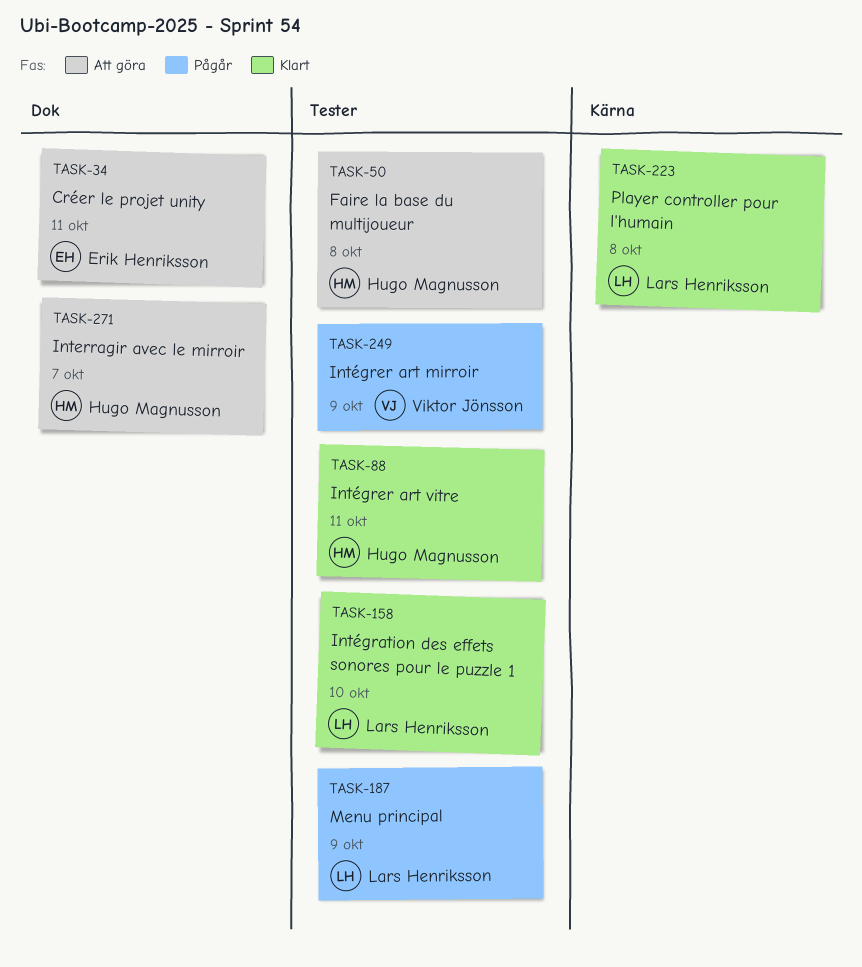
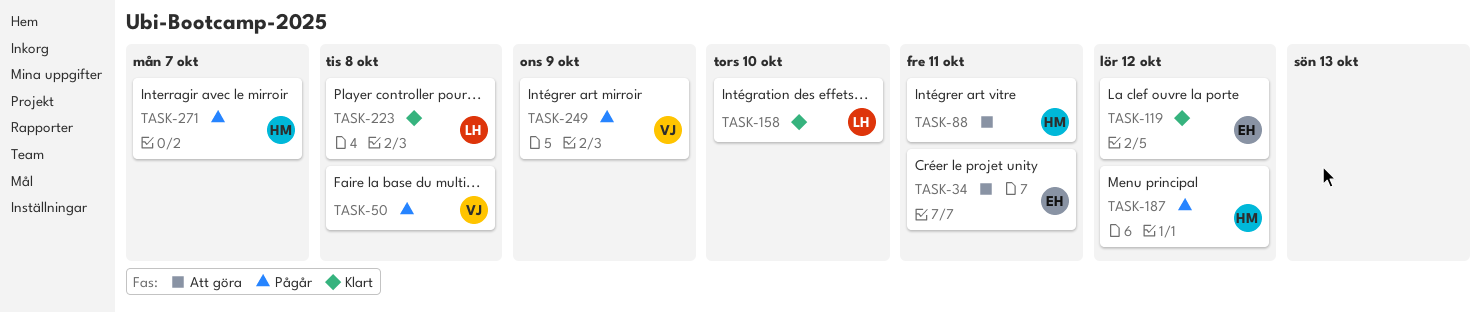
TASK-50, status: Att göra -> Pågår
TASK-50, owner: Hugo Magnusson -> Viktor Jönsson
TASK-88, status: Klart -> Att göra
TASK-119: none -> present
TASK-187, owner: Lars Henriksson -> Hugo Magnusson
TASK-187, due: Oct 9 -> Oct 12
TASK-271, status: Att göra -> Pågår

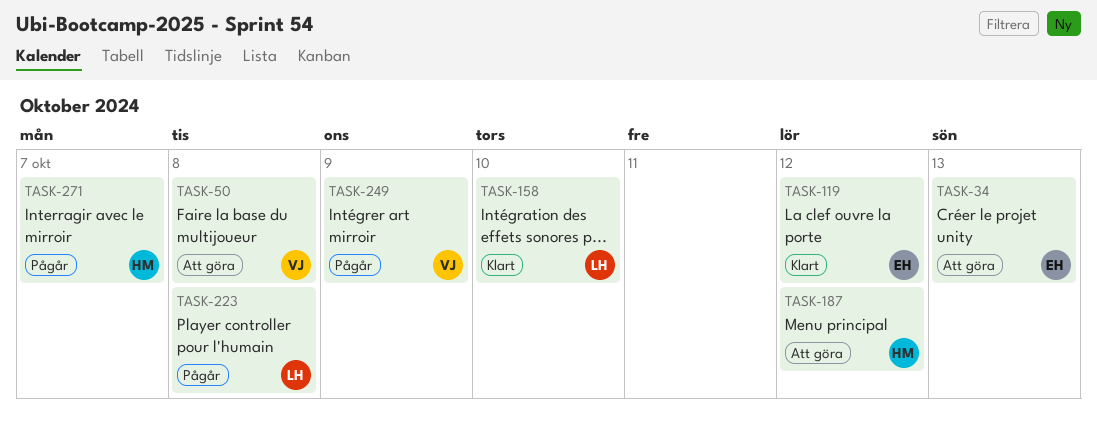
TASK-34, due: Oct 11 -> Oct 13
TASK-50, status: Pågår -> Att göra
TASK-88: present -> none
TASK-187, status: Pågår -> Att göra
TASK-223, status: Klart -> Pågår

